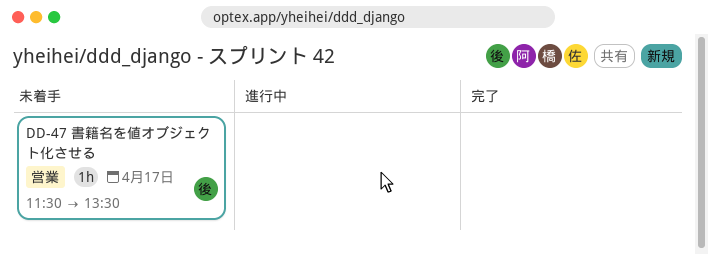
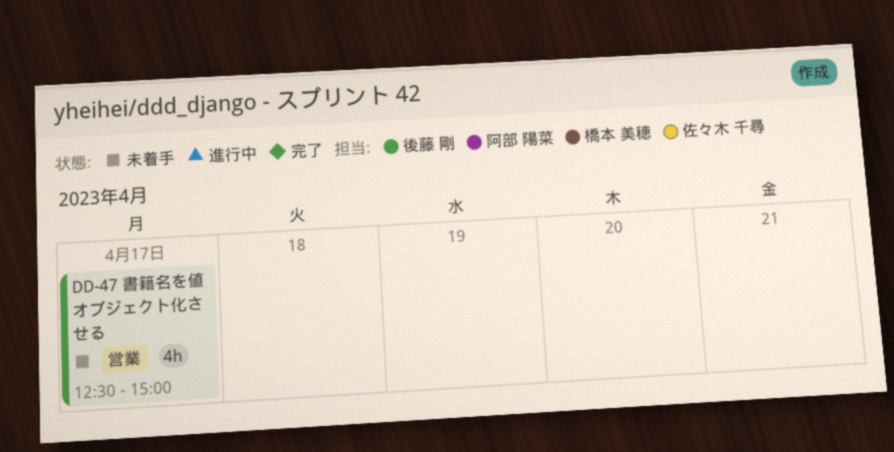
DD-47, estimate: 1h -> 4h
DD-47, begins: 11:30 -> 12:30
DD-47, ends: 13:30 -> 15:00

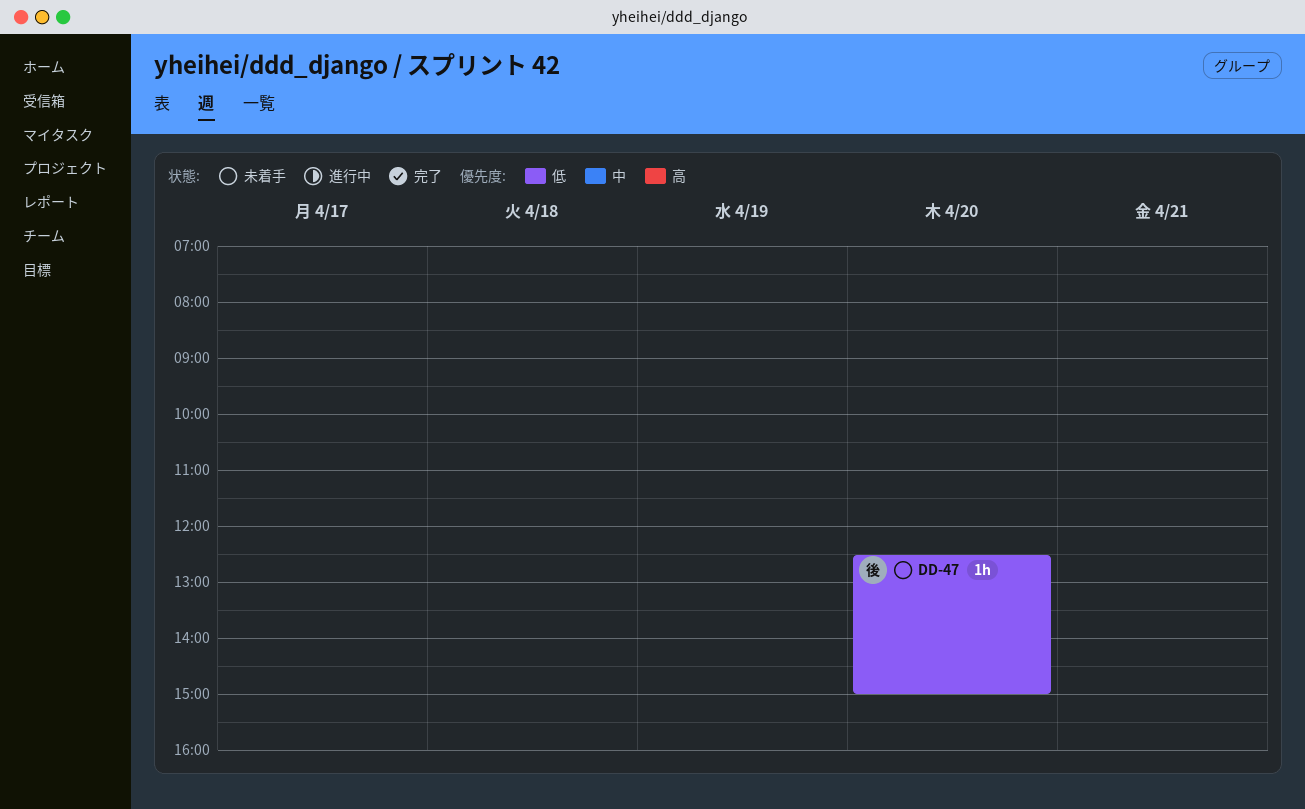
DD-47, estimate: 4h -> 1h
DD-47, day: Apr 17 -> Apr 20

